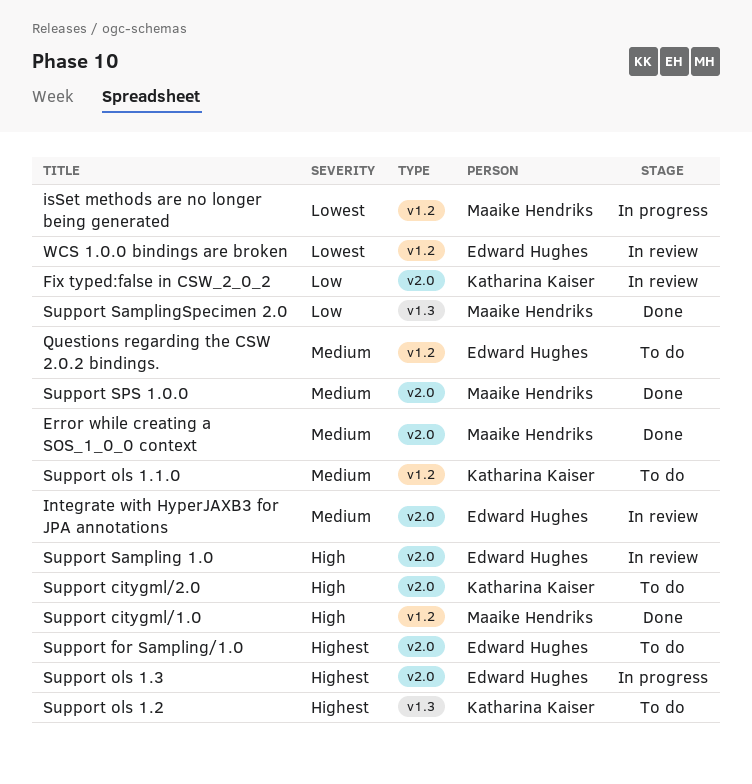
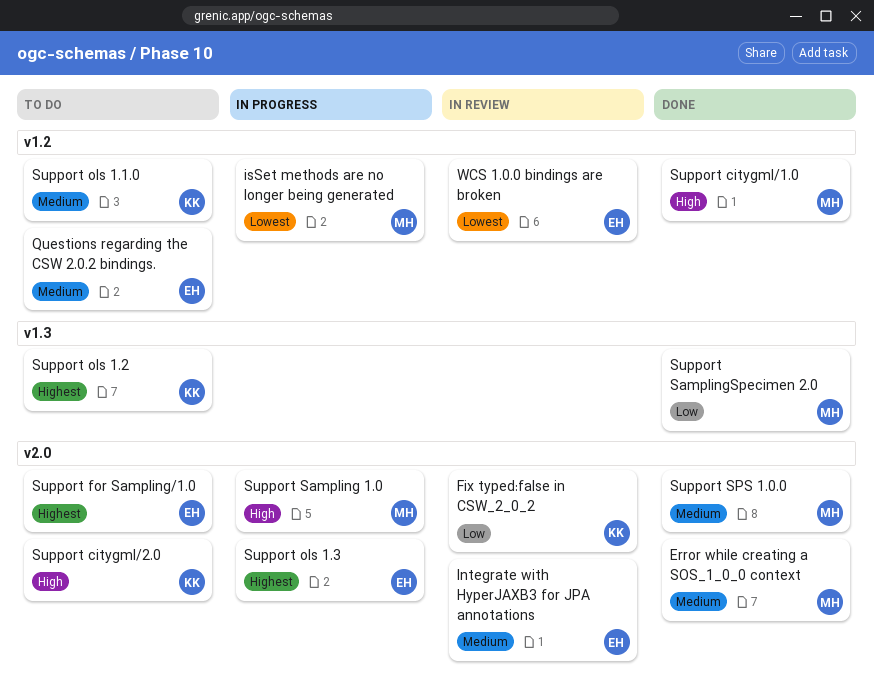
Support Sampling 1.0, status: In review -> In progress
Support Sampling 1.0, owner: Edward Hughes -> Maaike Hendriks

